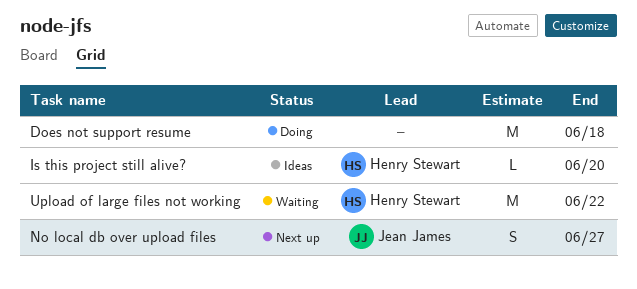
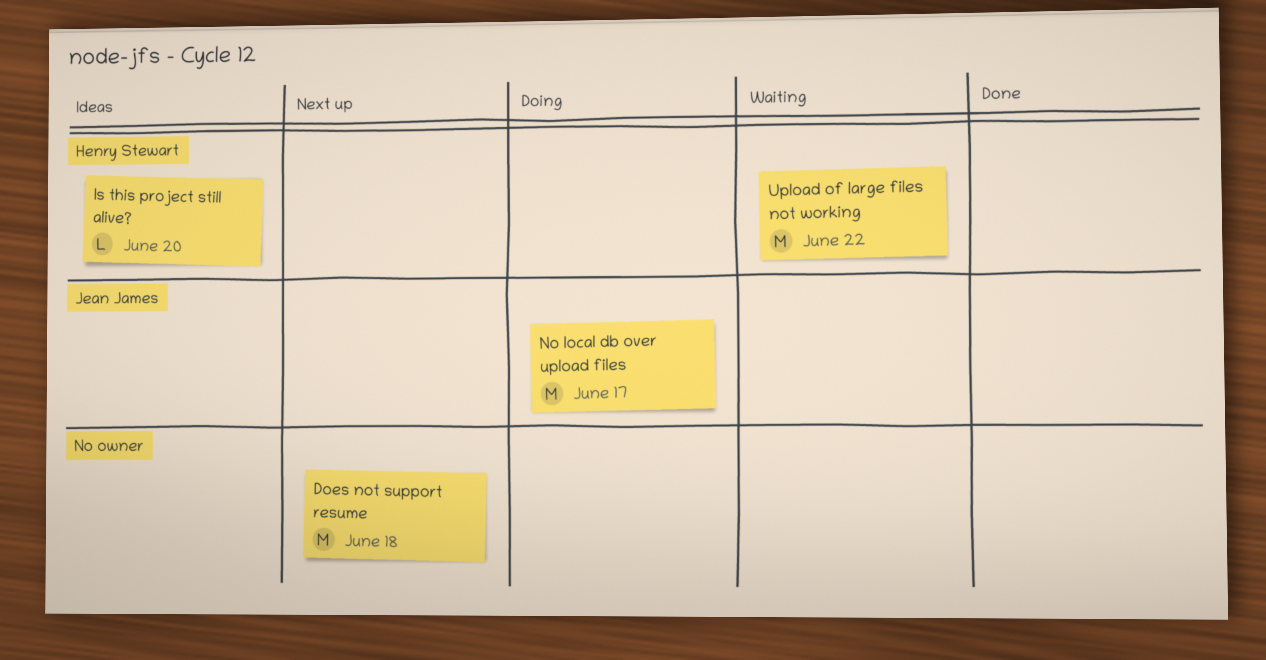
Does not support resume, status: Doing -> Next up
No local db over upload files, status: Next up -> Doing
No local db over upload files, estimate: S -> M
No local db over upload files, due: Jun 27 -> Jun 17

